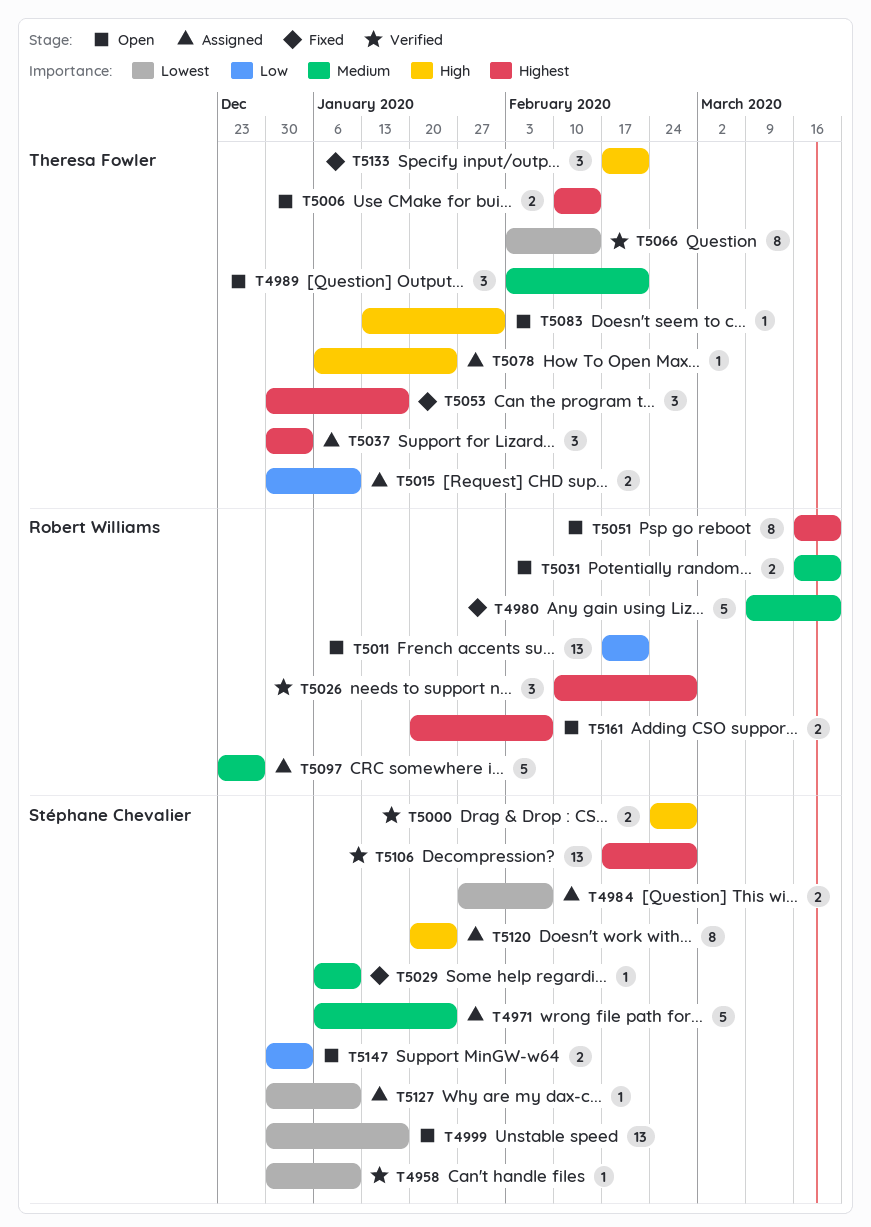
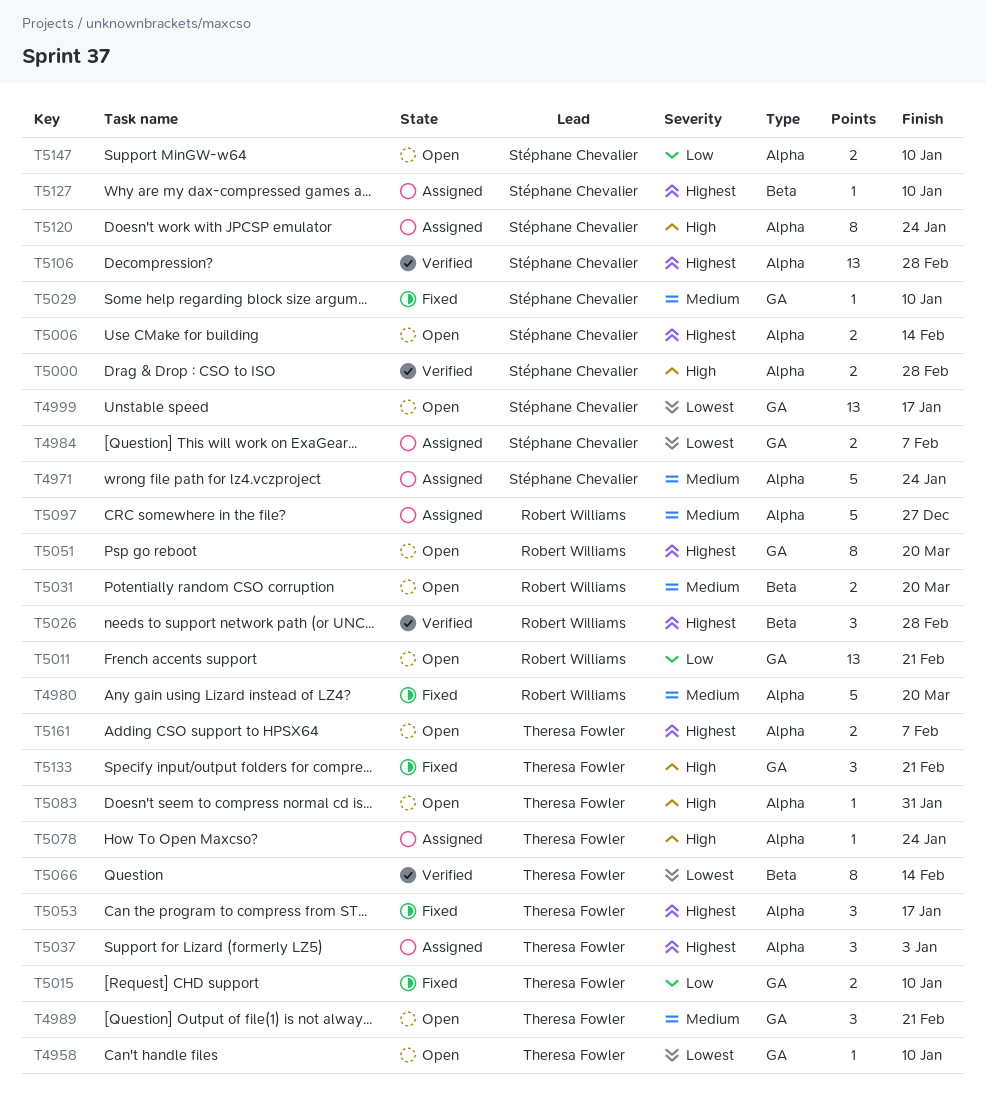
T4958, status: Verified -> Open
T4958, owner: Stéphane Chevalier -> Theresa Fowler
T5006, owner: Theresa Fowler -> Stéphane Chevalier
T5015, status: Assigned -> Fixed
T5127, priority: Lowest -> Highest
T5147, due: Jan 3 -> Jan 10
T5161, owner: Robert Williams -> Theresa Fowler

